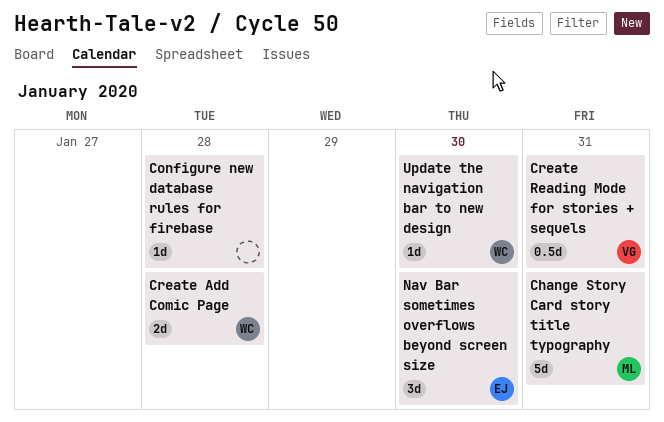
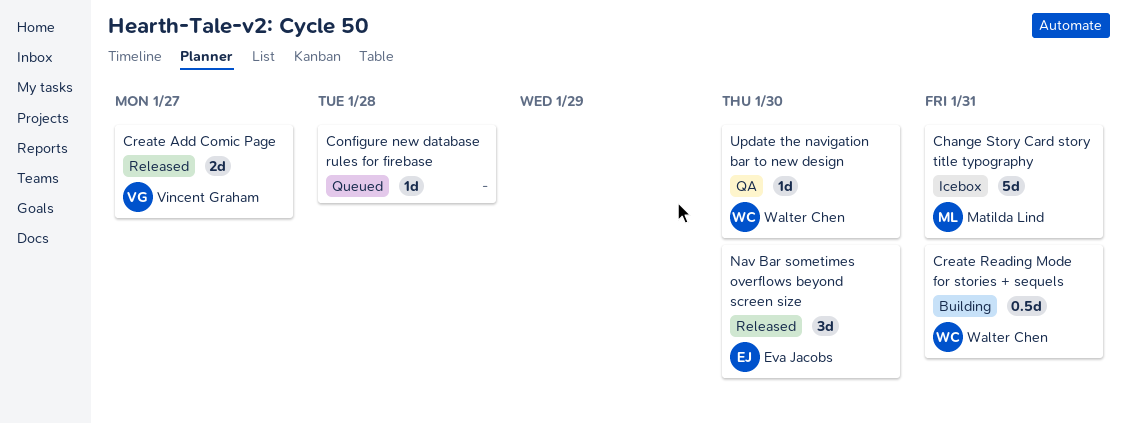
Create Add Comic Page, owner: Walter Chen -> Vincent Graham
Create Add Comic Page, due: Jan 28 -> Jan 27
Create Reading Mode for stories + sequels, owner: Vincent Graham -> Walter Chen

